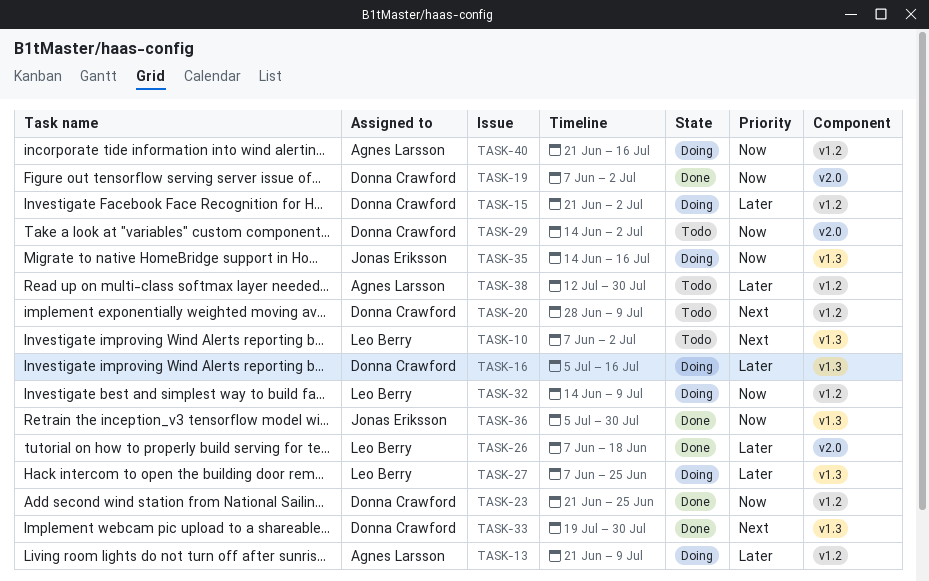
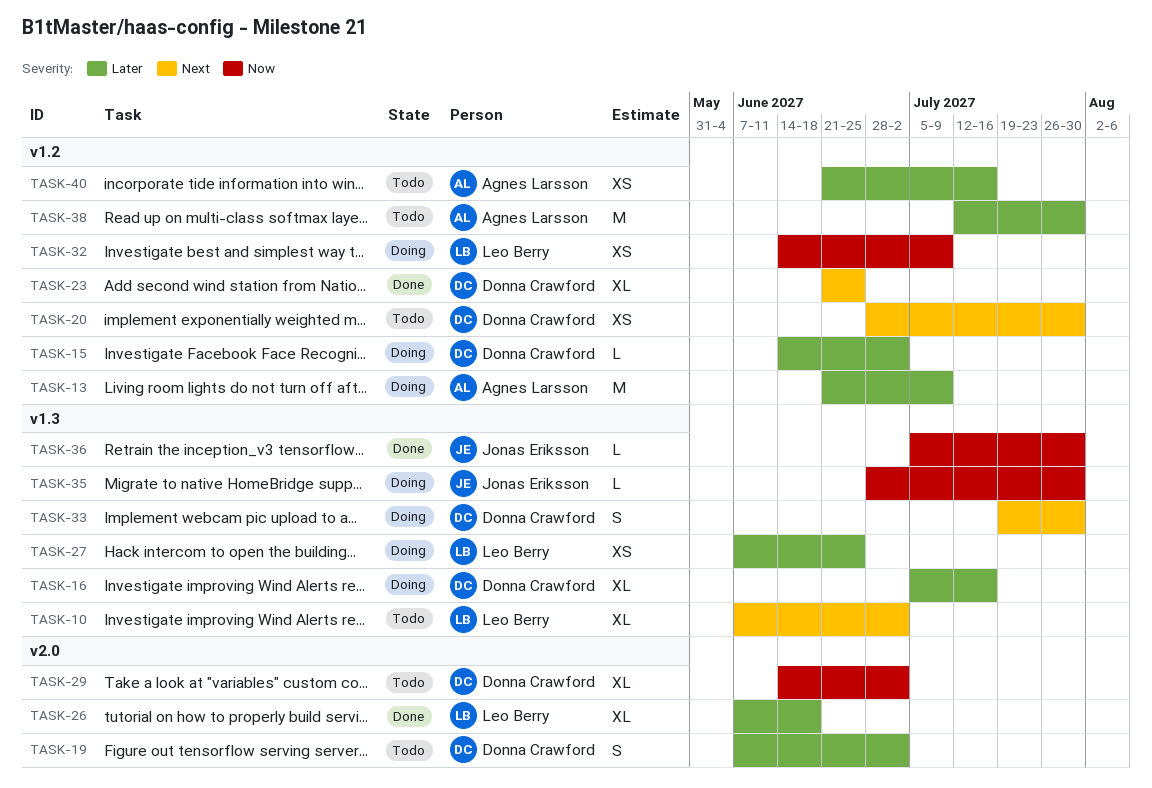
TASK-15, start: Jun 21 -> Jun 14
TASK-19, status: Done -> Todo
TASK-19, priority: Now -> Later
TASK-20, due: Jul 9 -> Jul 30
TASK-23, priority: Now -> Next
TASK-33, status: Done -> Doing
TASK-35, start: Jun 14 -> Jun 28
TASK-35, due: Jul 16 -> Jul 30
TASK-40, status: Doing -> Todo
TASK-40, priority: Now -> Later

